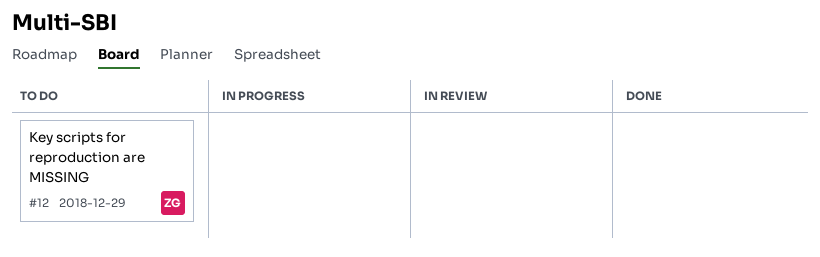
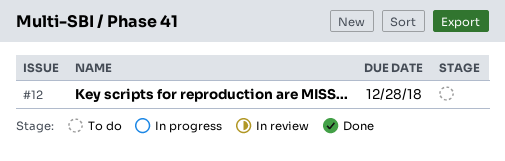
#12, due: Dec 29 -> Dec 28

